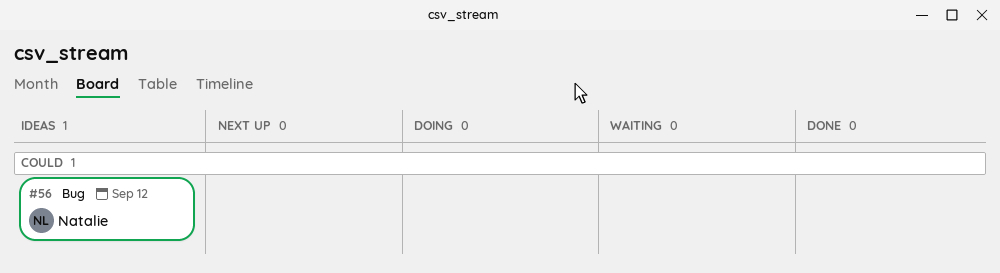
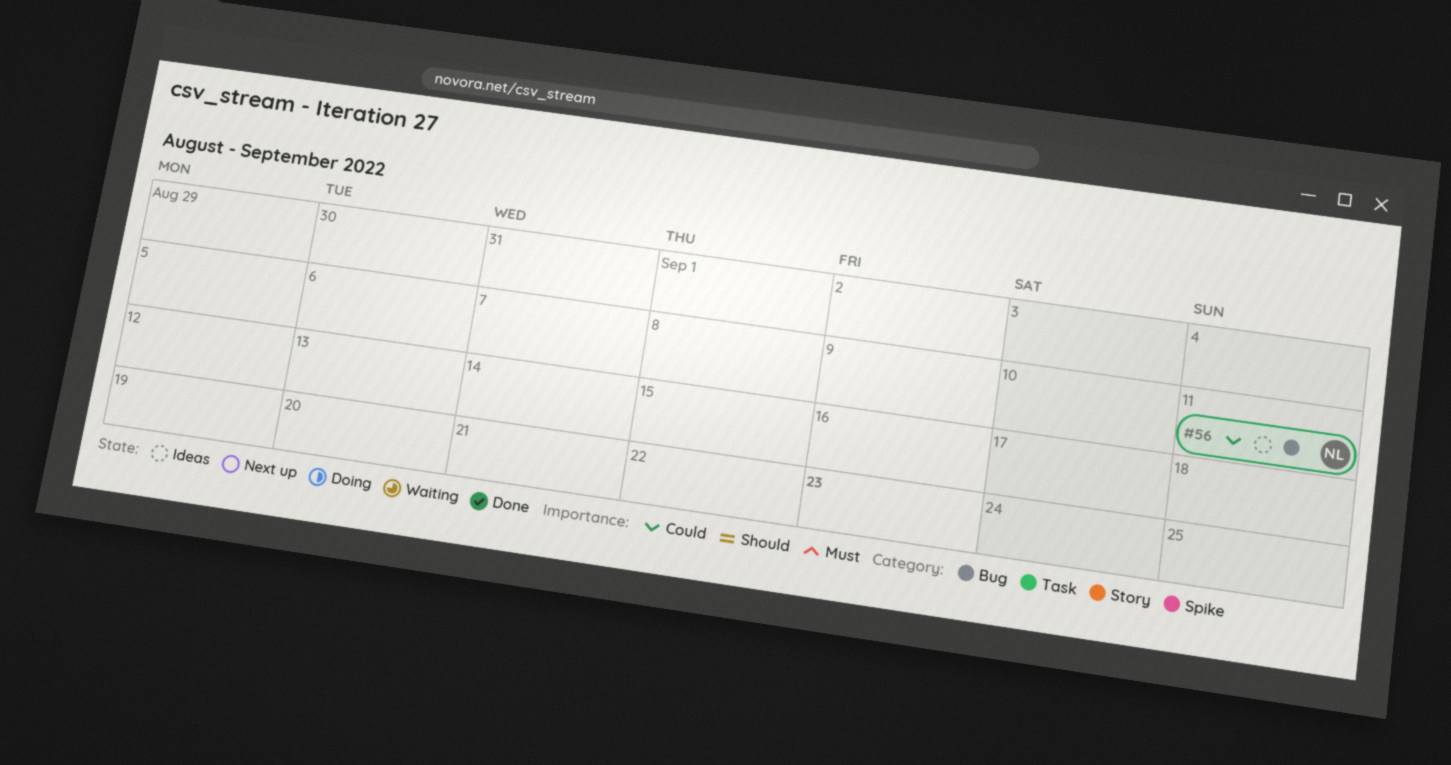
#56, due: Sep 12 -> Sep 11

